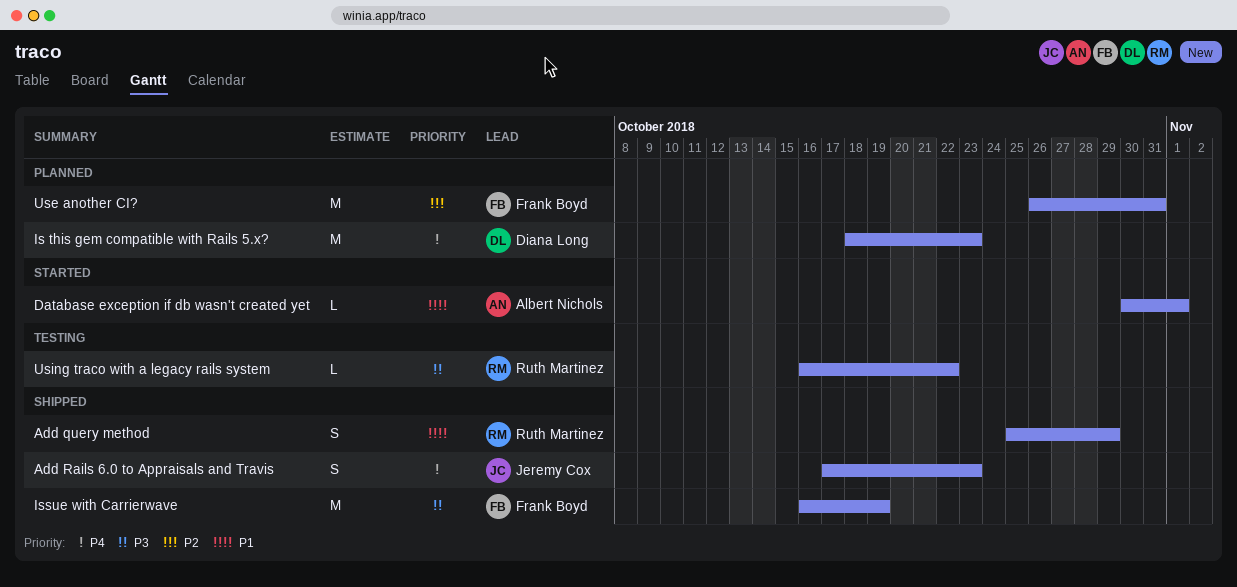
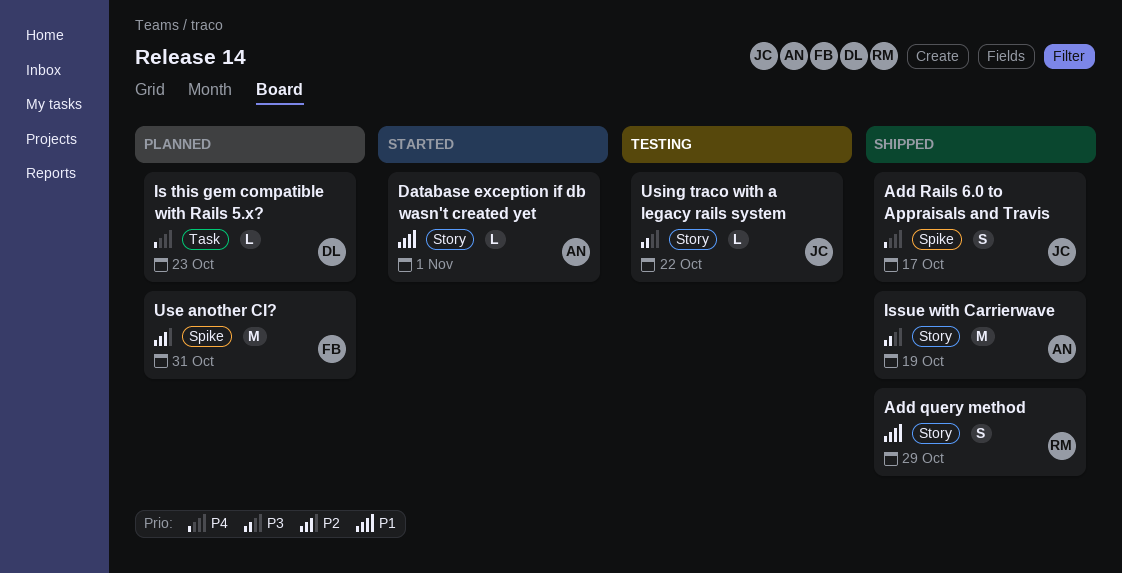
Add Rails 6.0 to Appraisals and Travis, due: Oct 23 -> Oct 17
Is this gem compatible with Rails 5.x?, estimate: M -> L
Issue with Carrierwave, owner: Frank Boyd -> Albert Nichols
Using traco with a legacy rails system, owner: Ruth Martinez -> Jeremy Cox

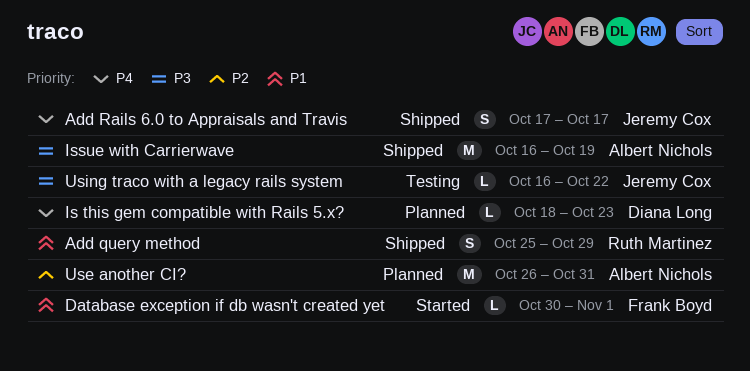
Database exception if db wasn't created yet, owner: Albert Nichols -> Frank Boyd
Use another CI?, owner: Frank Boyd -> Albert Nichols

